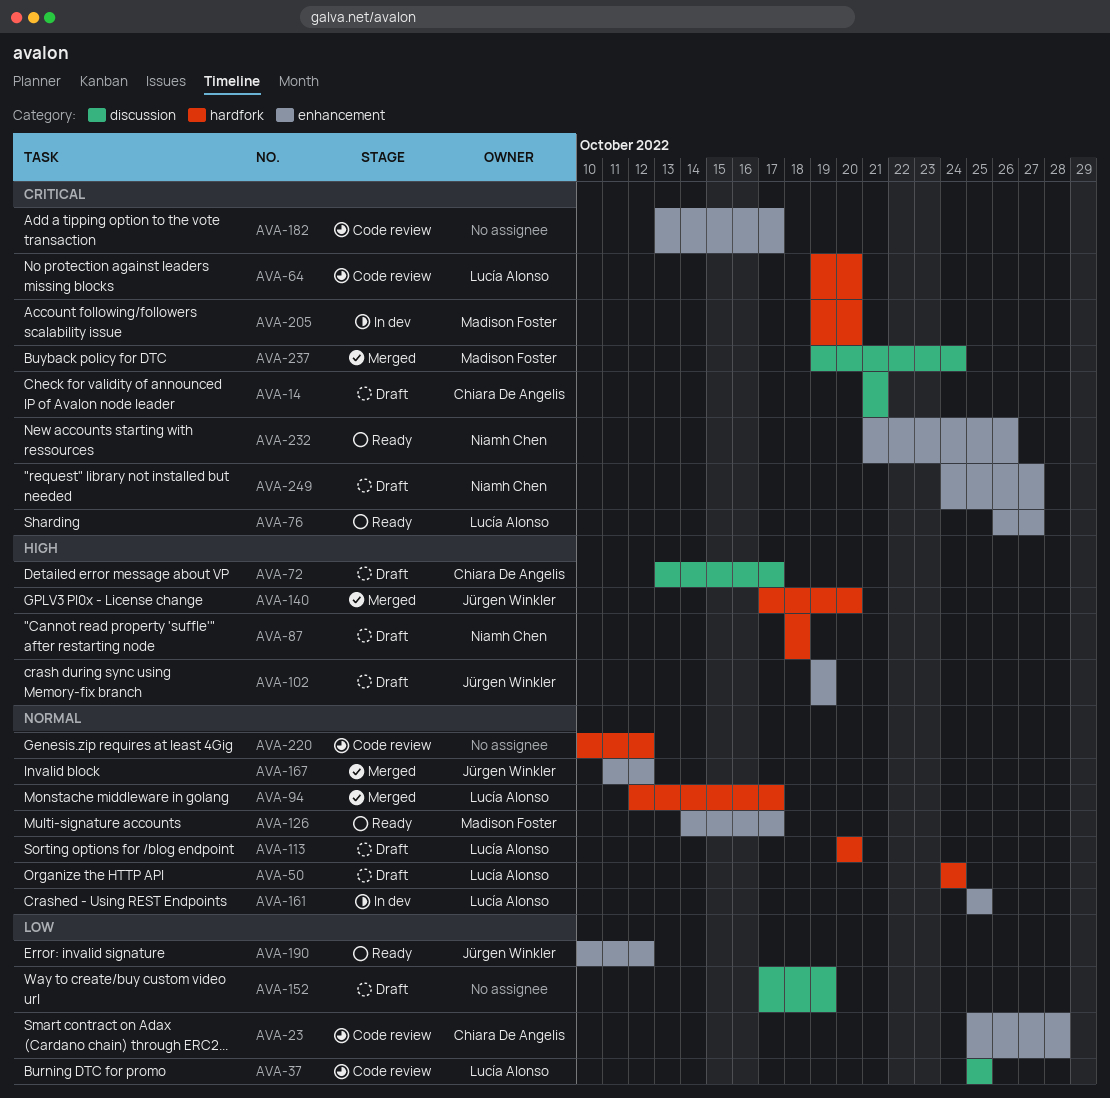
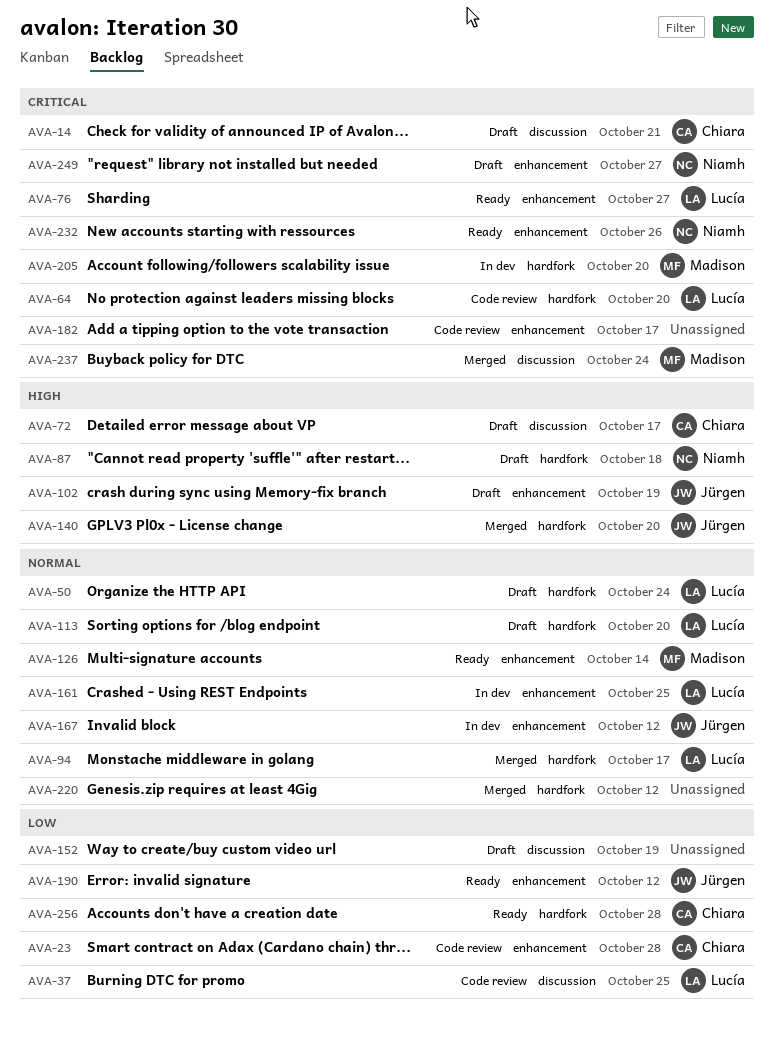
AVA-126, due: Oct 17 -> Oct 14
AVA-167, status: Merged -> In dev
AVA-220, status: Code review -> Merged
AVA-256: none -> present

